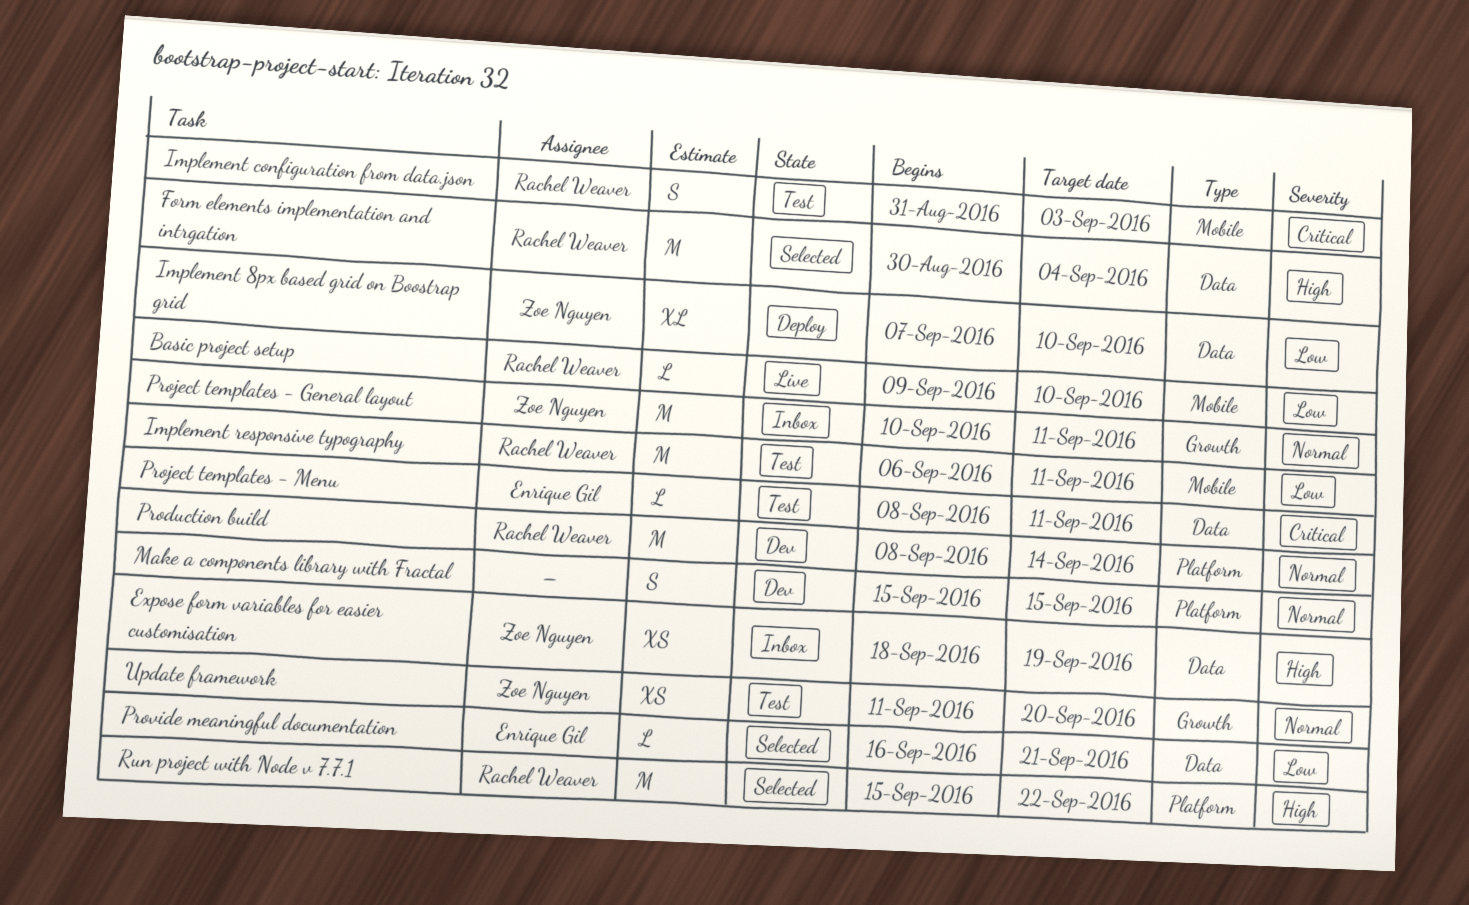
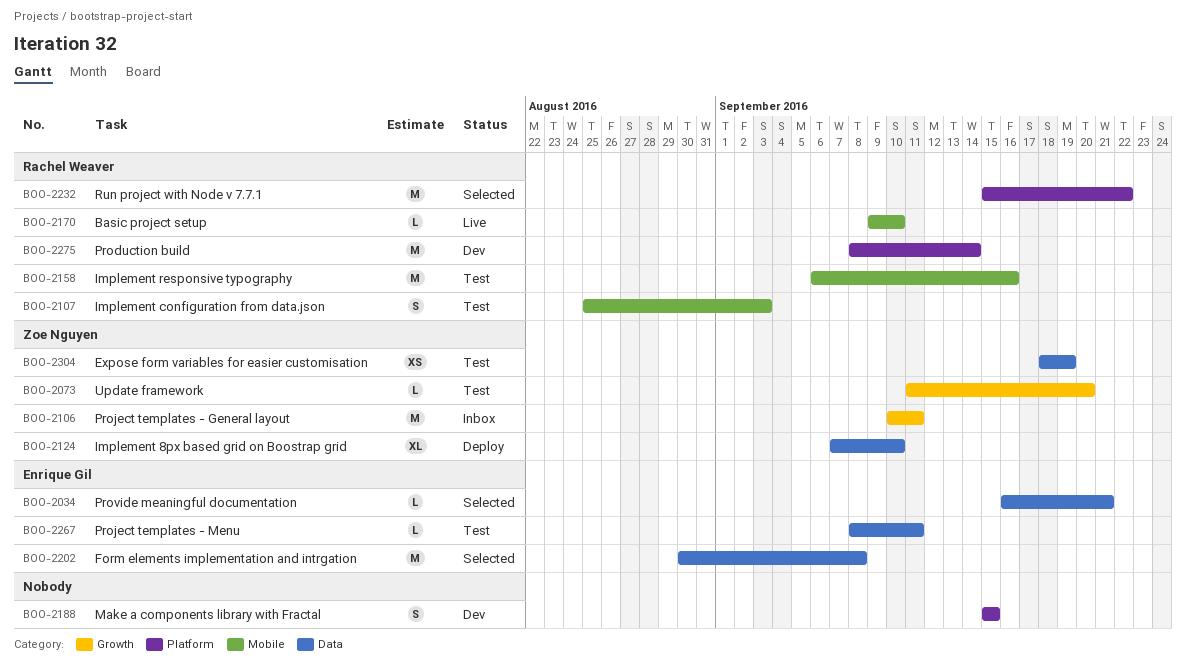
Expose form variables for easier customisation, status: Inbox -> Test
Form elements implementation and intrgation, owner: Rachel Weaver -> Enrique Gil
Form elements implementation and intrgation, due: Sep 4 -> Sep 8
Implement configuration from data.json, start: Aug 31 -> Aug 25
Implement responsive typography, due: Sep 11 -> Sep 16
Update framework, estimate: XS -> L

